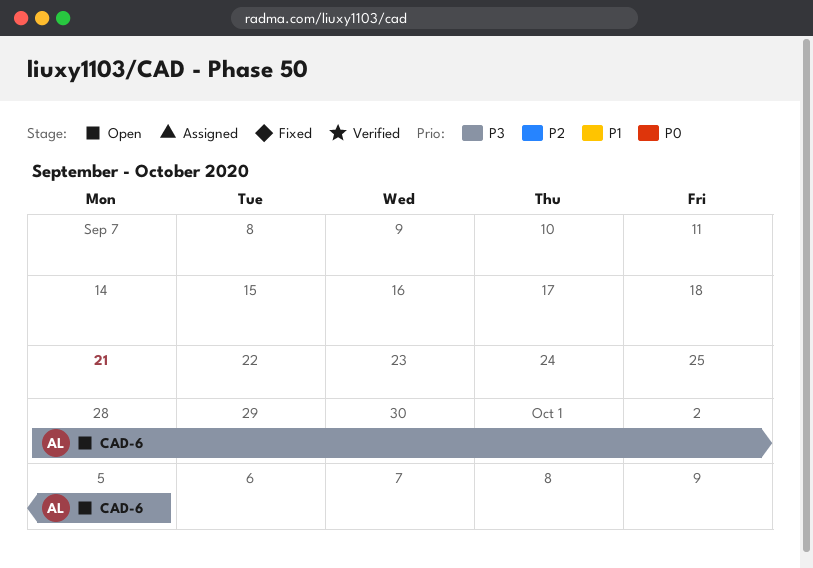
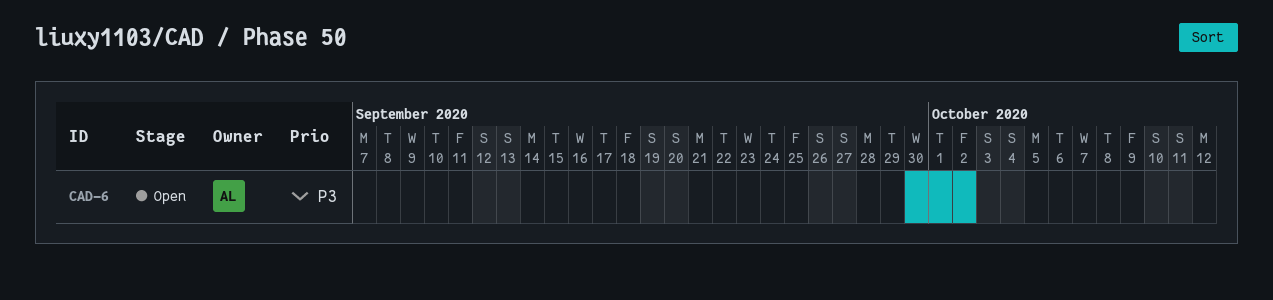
CAD-6, start: Sep 28 -> Sep 30
CAD-6, due: Oct 5 -> Oct 2

